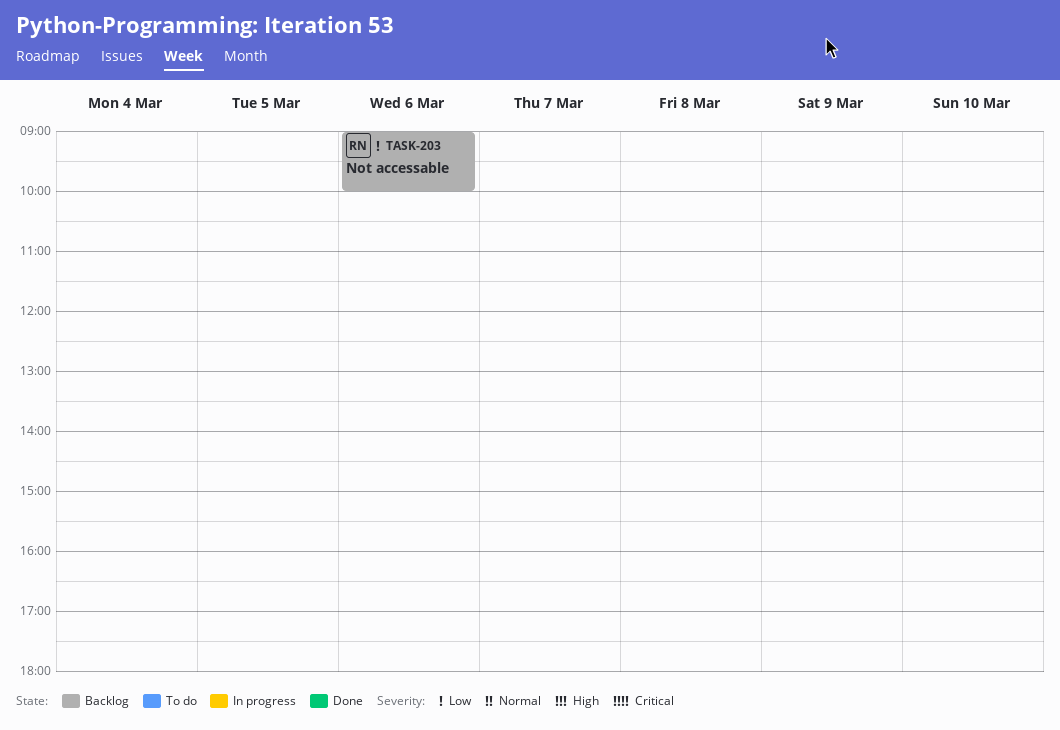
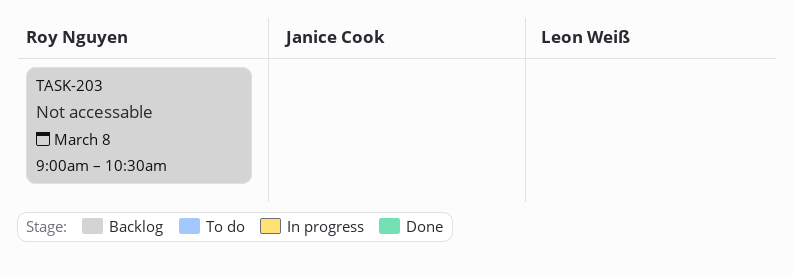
TASK-203, day: Mar 6 -> Mar 8
TASK-203, ends: 10:00 -> 10:30

